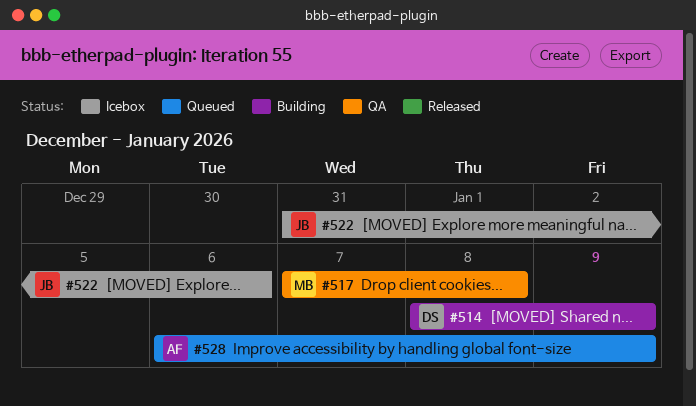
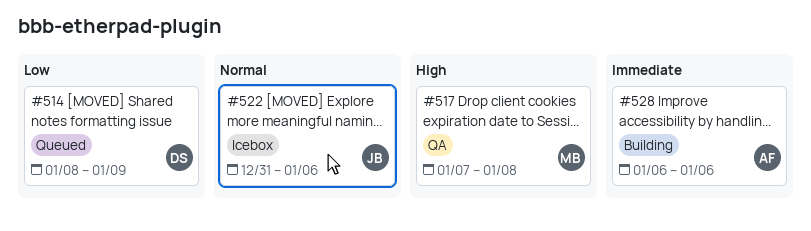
#514, status: Building -> Queued
#528, status: Queued -> Building
#528, due: Jan 9 -> Jan 6

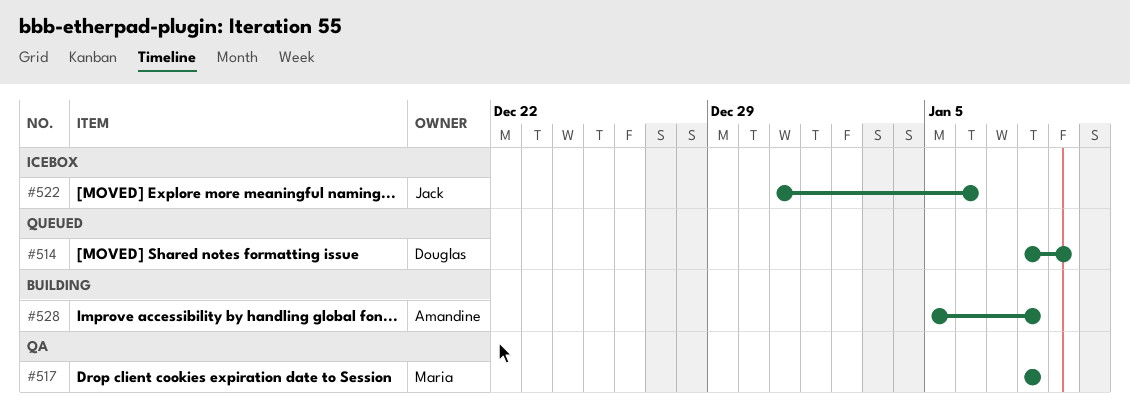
#517, start: Jan 7 -> Jan 8
#528, start: Jan 6 -> Jan 5
#528, due: Jan 6 -> Jan 8

